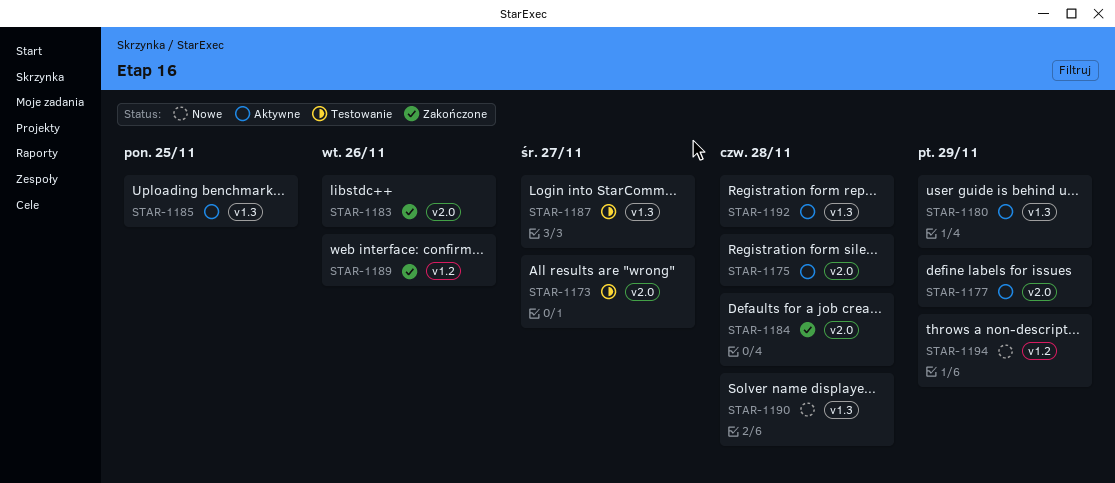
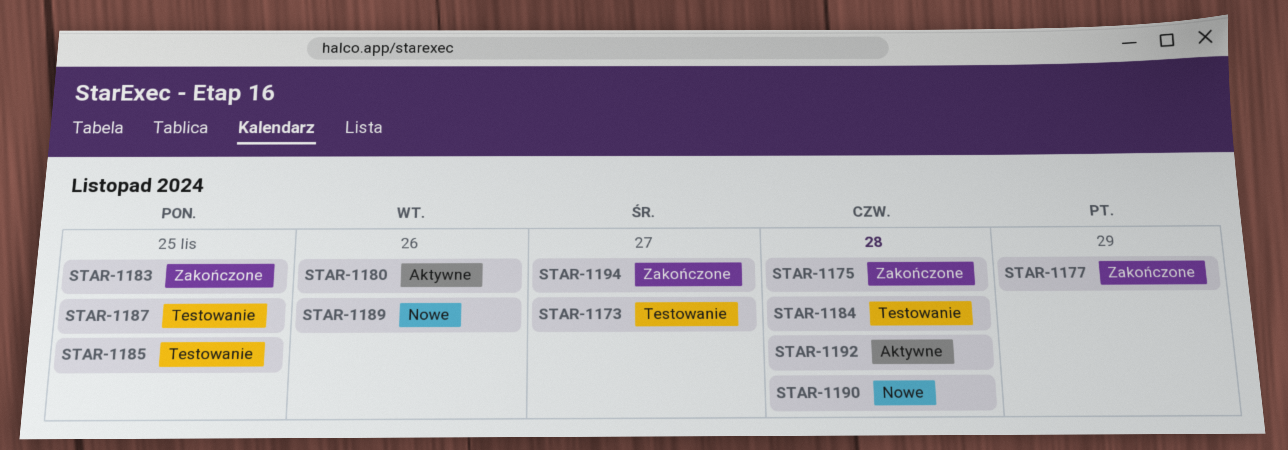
STAR-1175, status: Aktywne -> Zakończone
STAR-1177, status: Aktywne -> Zakończone
STAR-1180, due: Nov 29 -> Nov 26
STAR-1183, due: Nov 26 -> Nov 25
STAR-1184, status: Zakończone -> Testowanie
STAR-1185, status: Aktywne -> Testowanie
STAR-1187, due: Nov 27 -> Nov 25
STAR-1189, status: Zakończone -> Nowe
STAR-1194, status: Nowe -> Zakończone
STAR-1194, due: Nov 29 -> Nov 27

